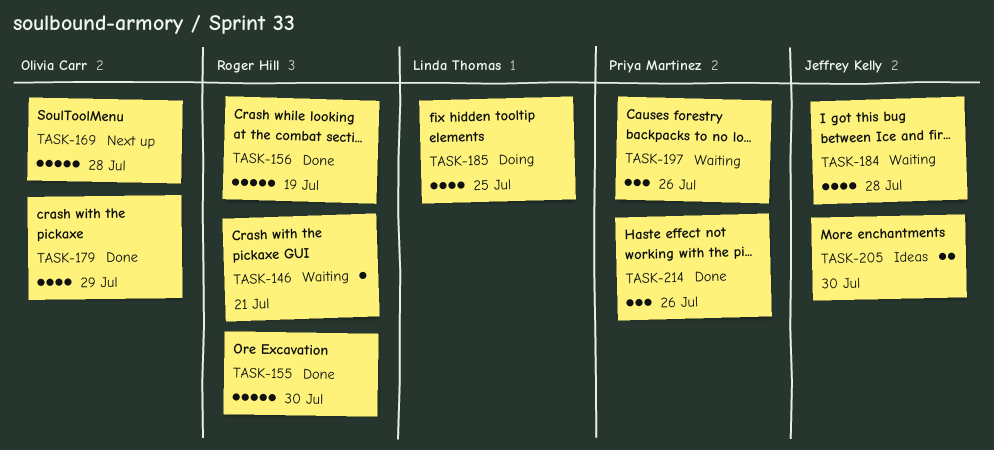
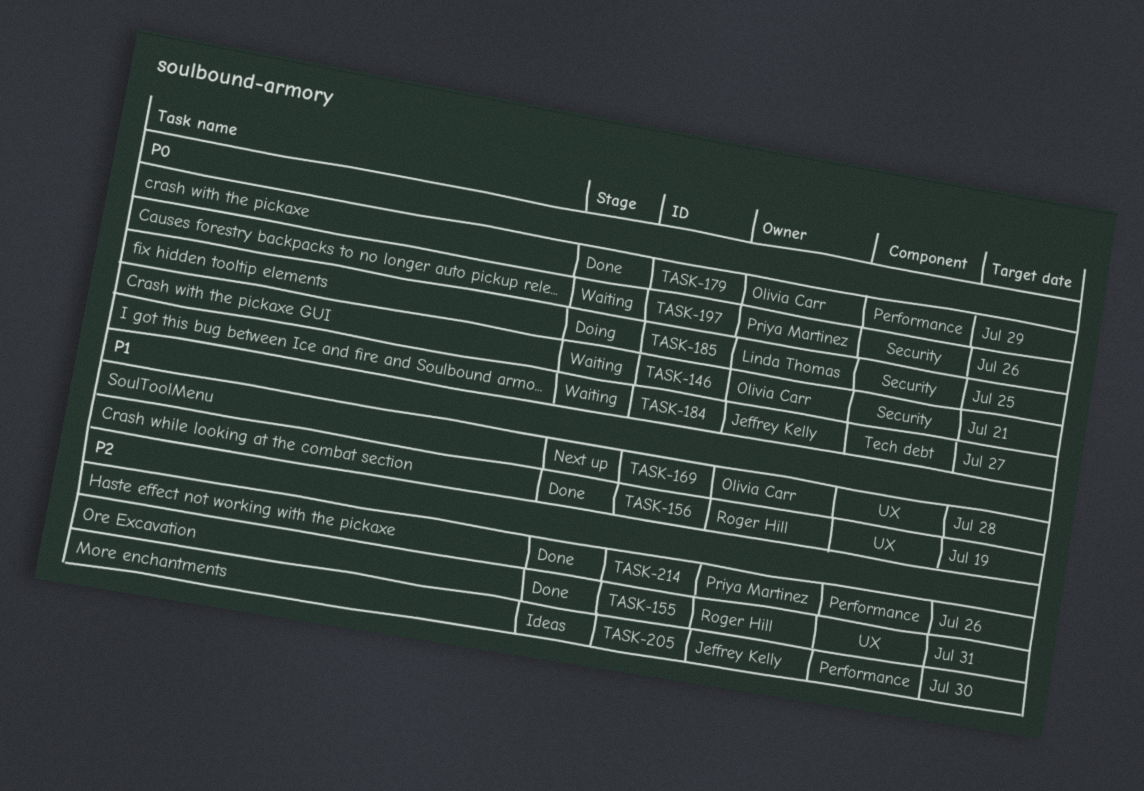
TASK-146, owner: Roger Hill -> Olivia Carr
TASK-155, due: Jul 30 -> Jul 31
TASK-184, due: Jul 28 -> Jul 27

